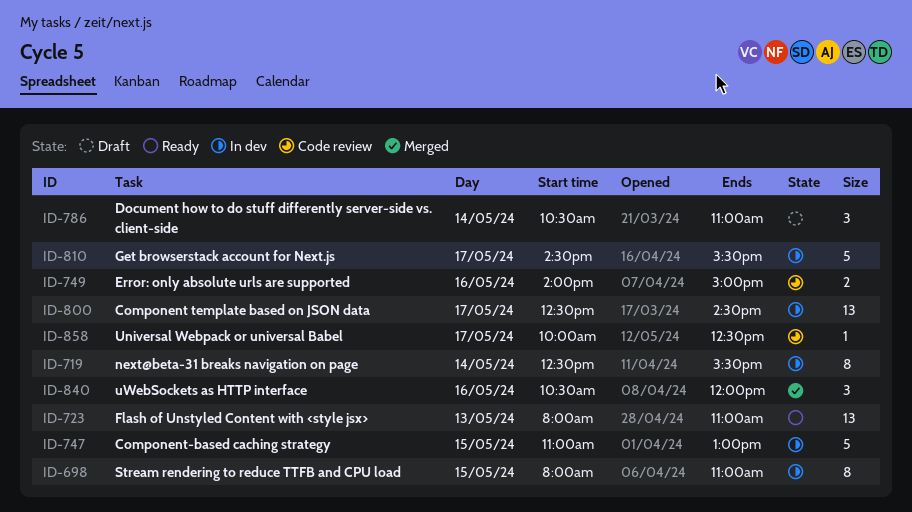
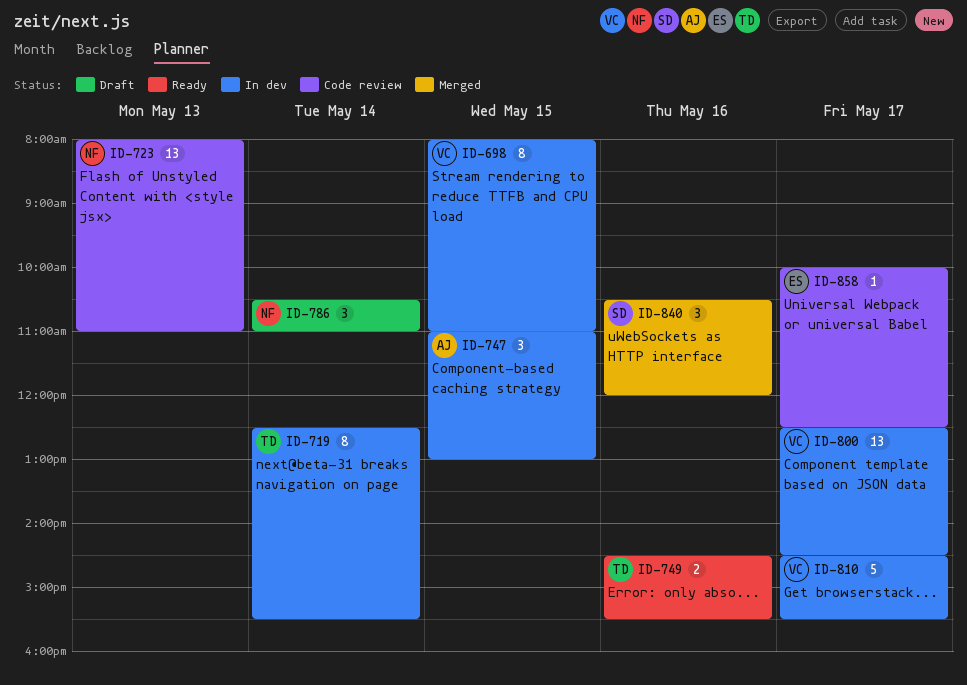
ID-723, status: Ready -> Code review
ID-747, estimate: 5 -> 3
ID-749, status: Code review -> Ready
ID-749, begins: 14:00 -> 14:30
ID-749, ends: 15:00 -> 15:30

